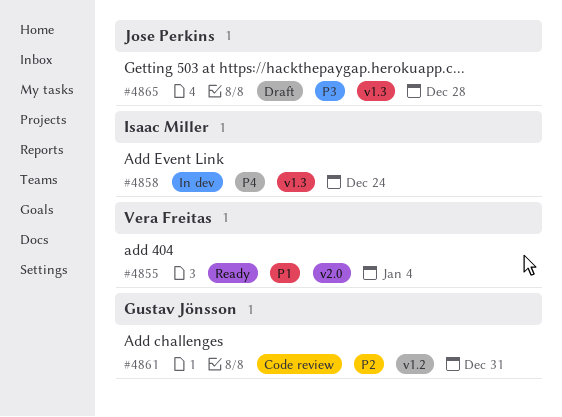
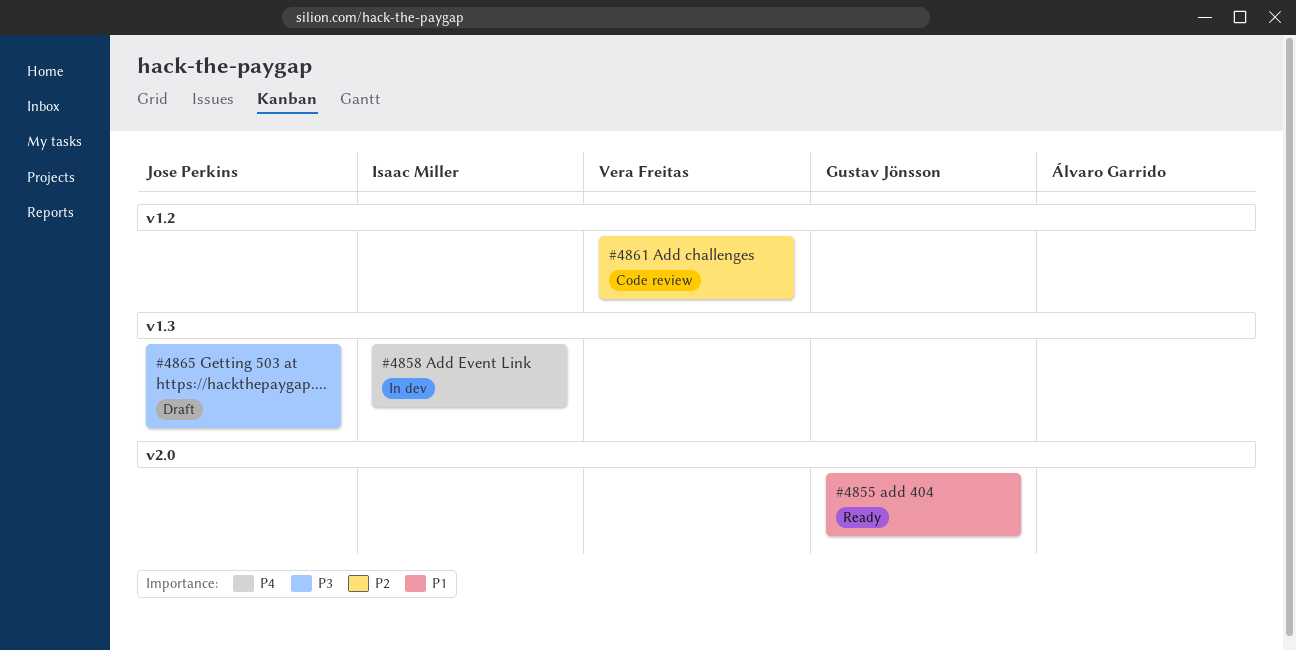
#4855, owner: Vera Freitas -> Gustav Jönsson
#4861, owner: Gustav Jönsson -> Vera Freitas

